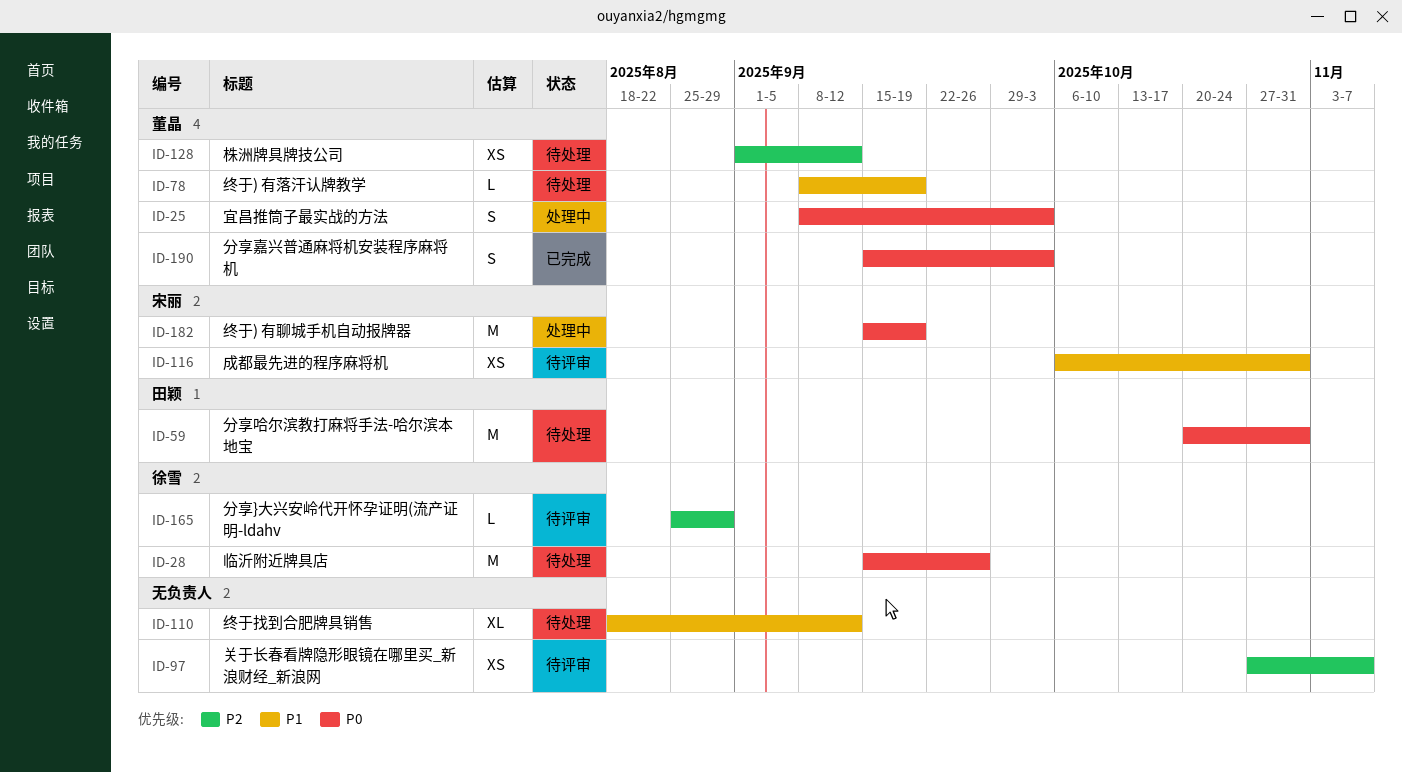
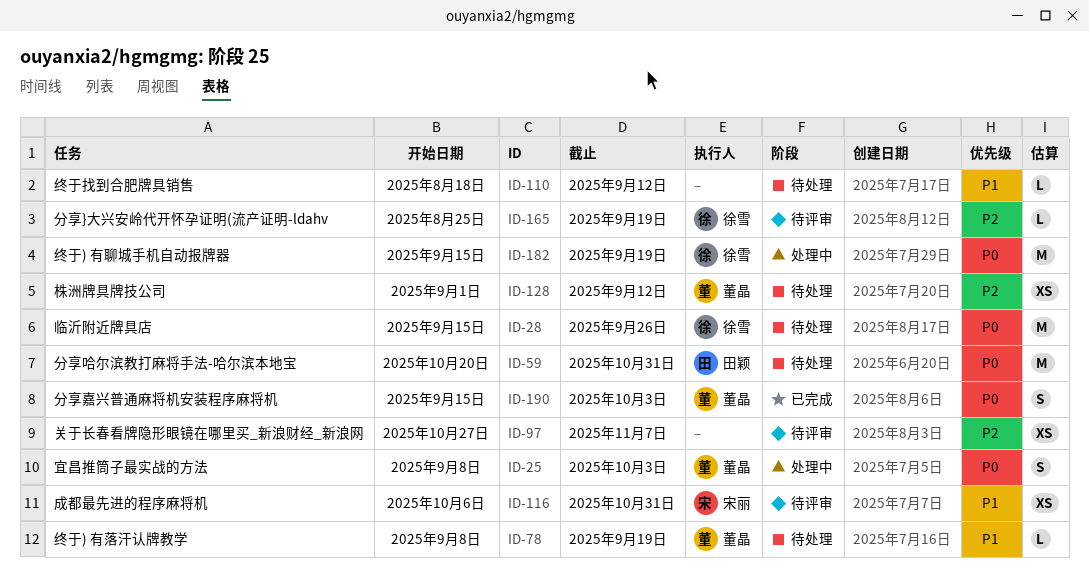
ID-110, estimate: XL -> L
ID-165, due: Aug 29 -> Sep 19
ID-182, owner: 宋丽 -> 徐雪

